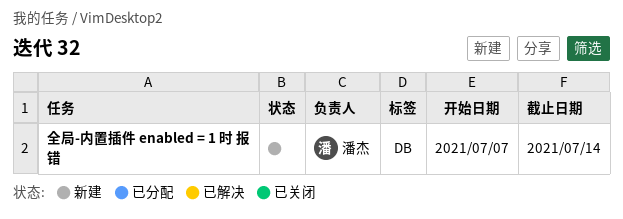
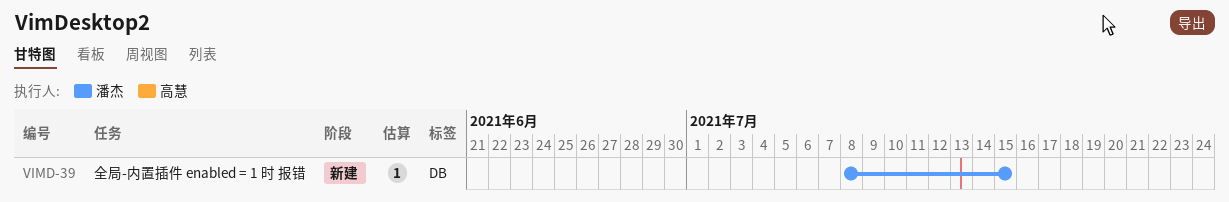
全局-内置插件 enabled = 1 时 报错, start: Jul 7 -> Jul 8
全局-内置插件 enabled = 1 时 报错, due: Jul 14 -> Jul 15

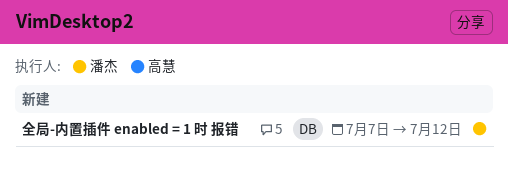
全局-内置插件 enabled = 1 时 报错, start: Jul 8 -> Jul 7
全局-内置插件 enabled = 1 时 报错, due: Jul 15 -> Jul 12

